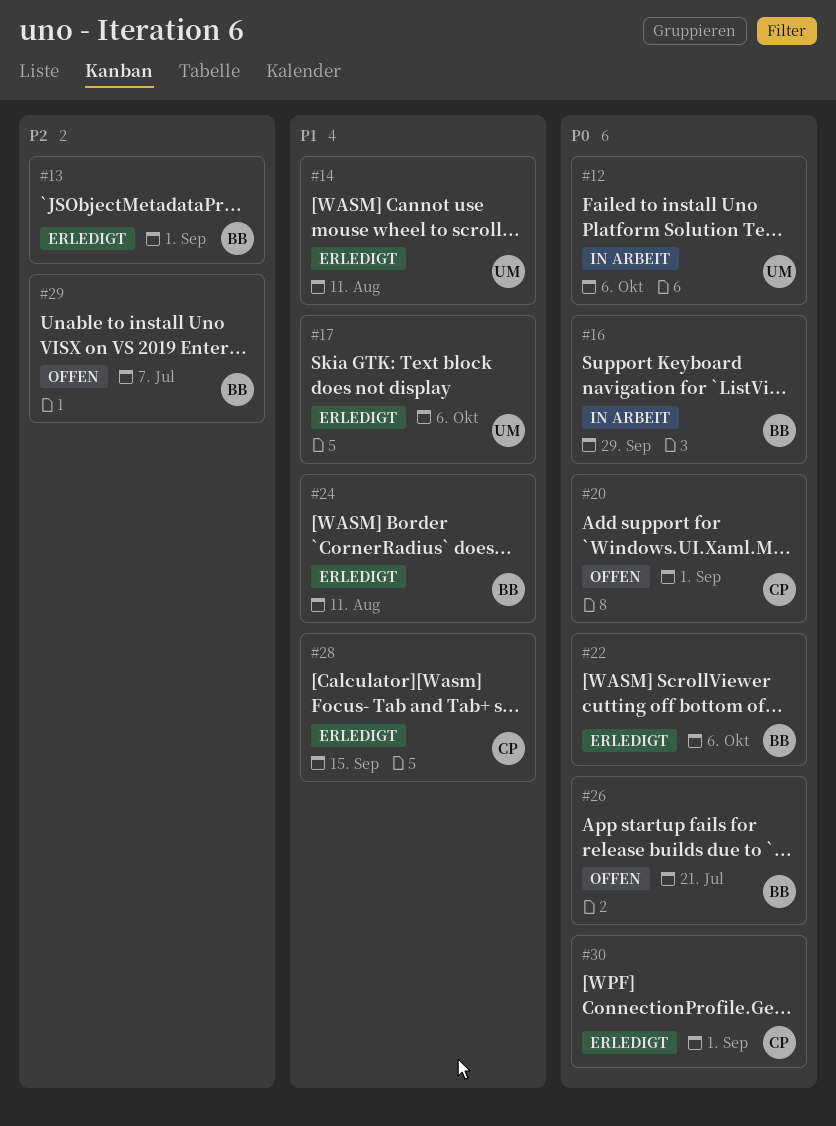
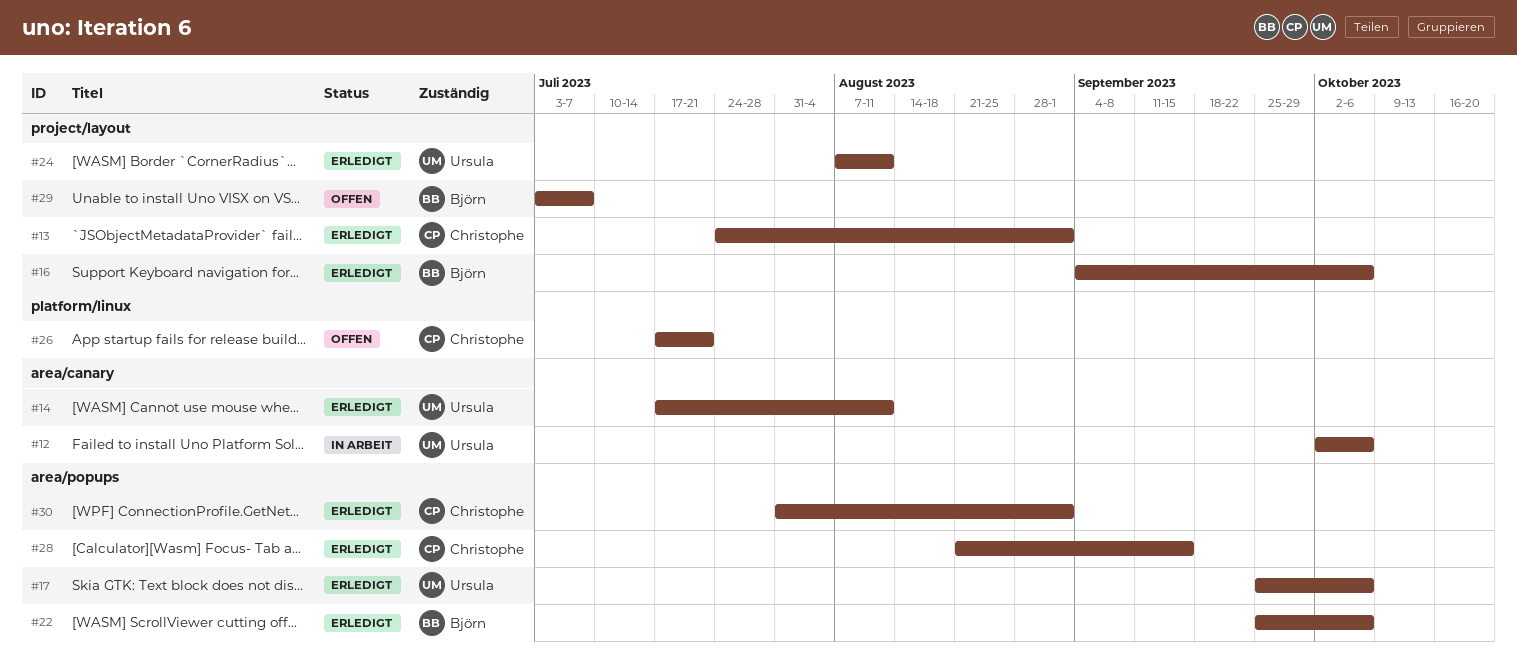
#13, owner: Björn -> Christophe
#16, status: In Arbeit -> Erledigt
#16, due: Sep 29 -> Oct 6
#20: present -> none
#24, owner: Björn -> Ursula
#26, owner: Björn -> Christophe

